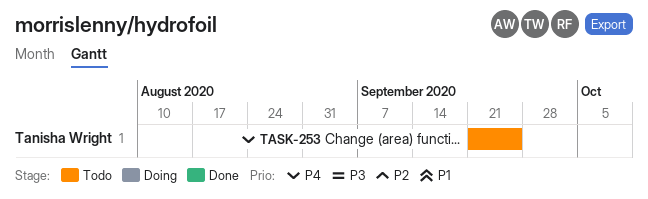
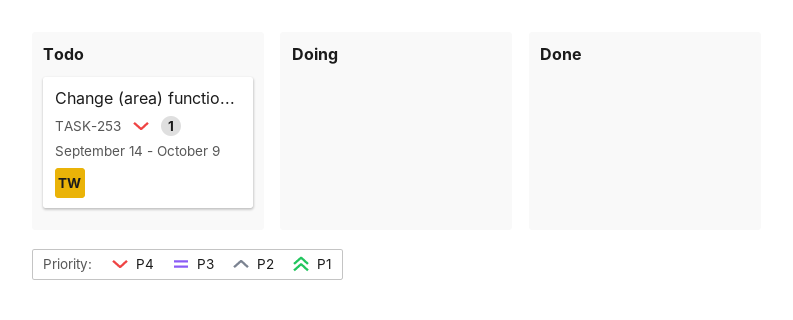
TASK-253, start: Sep 21 -> Sep 14
TASK-253, due: Sep 25 -> Oct 9

